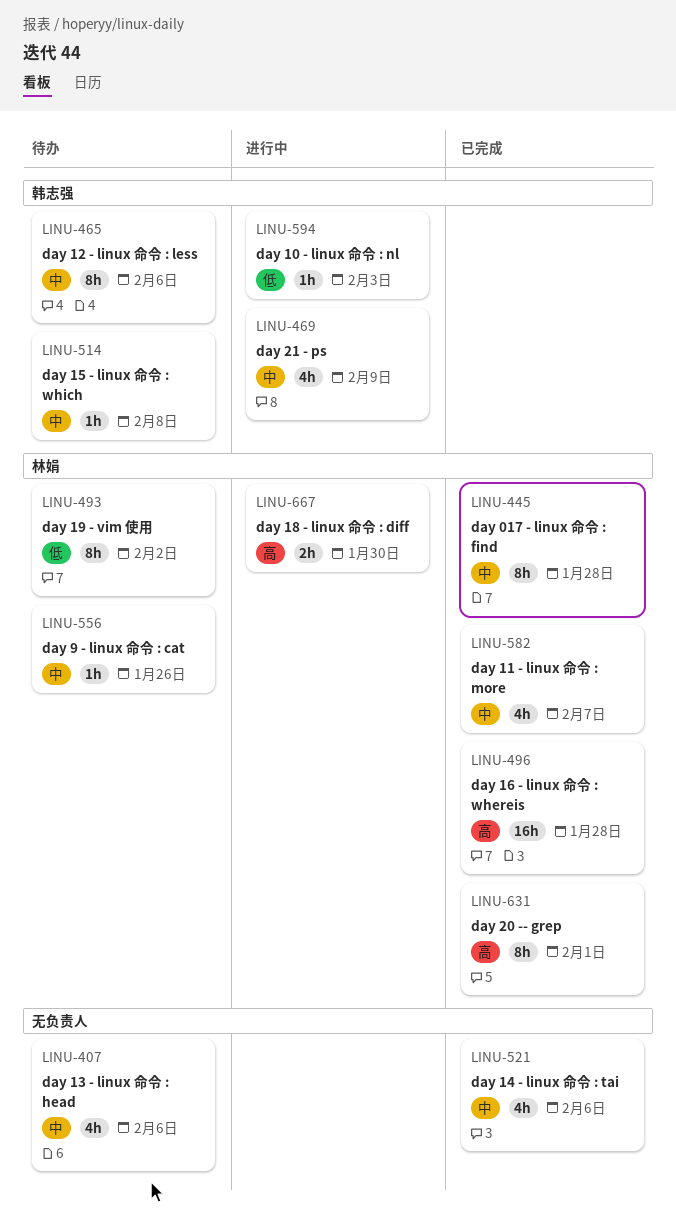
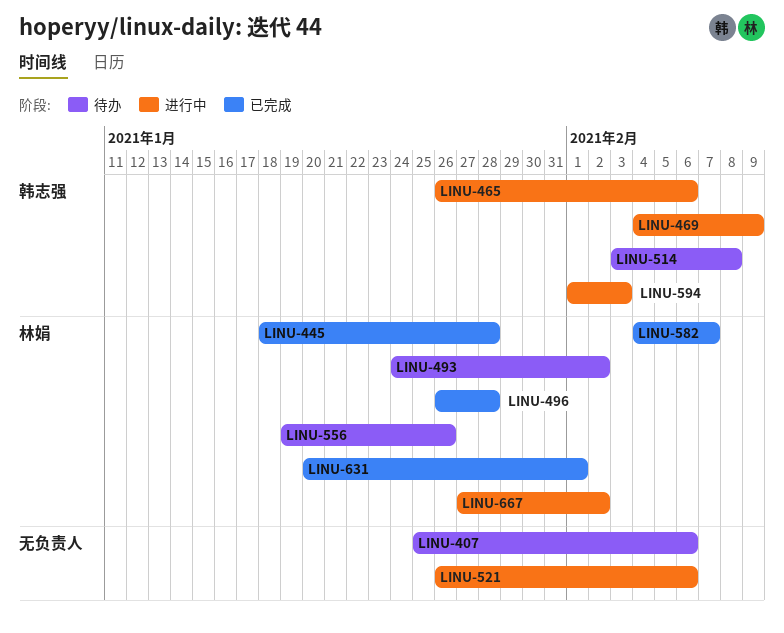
LINU-465, status: 待办 -> 进行中
LINU-521, status: 已完成 -> 进行中
LINU-667, due: Jan 30 -> Feb 2

